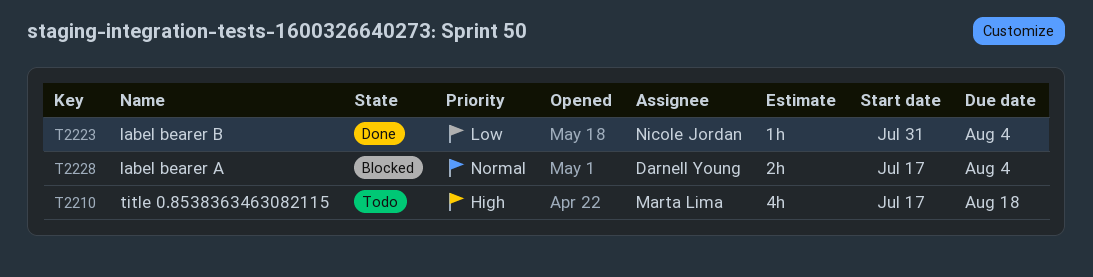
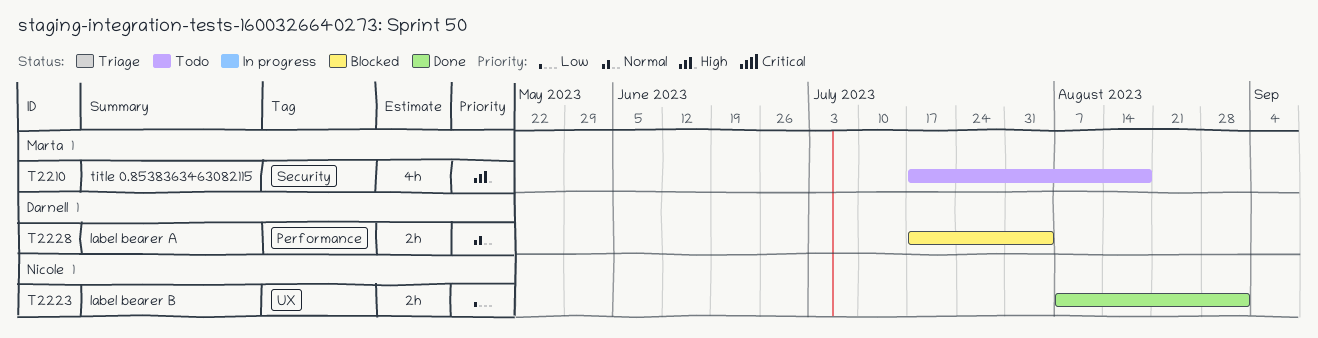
T2223, estimate: 1h -> 2h
T2223, start: Jul 31 -> Aug 7
T2223, due: Aug 4 -> Sep 1

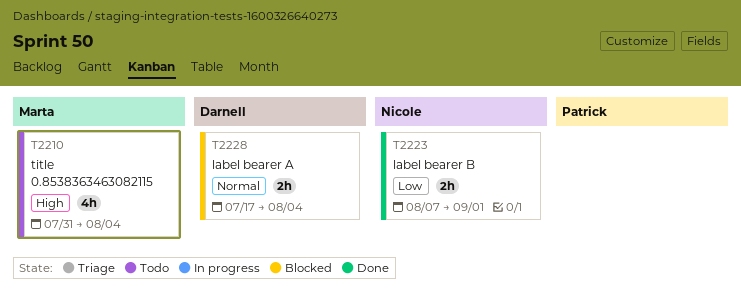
T2210, start: Jul 17 -> Jul 31
T2210, due: Aug 18 -> Aug 4

